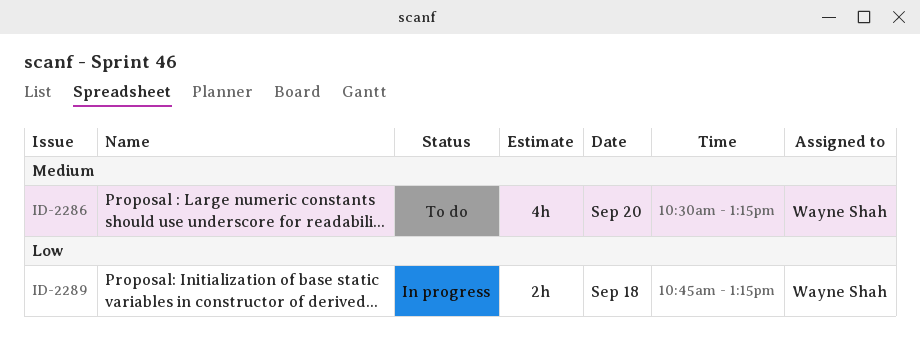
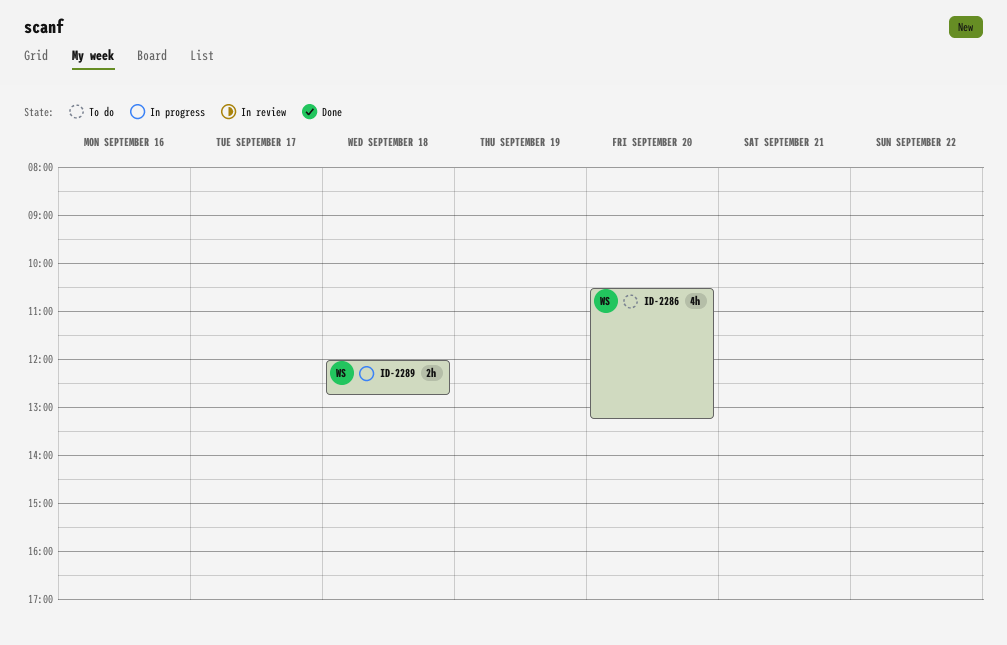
ID-2289, begins: 10:45 -> 12:00
ID-2289, ends: 13:15 -> 12:45

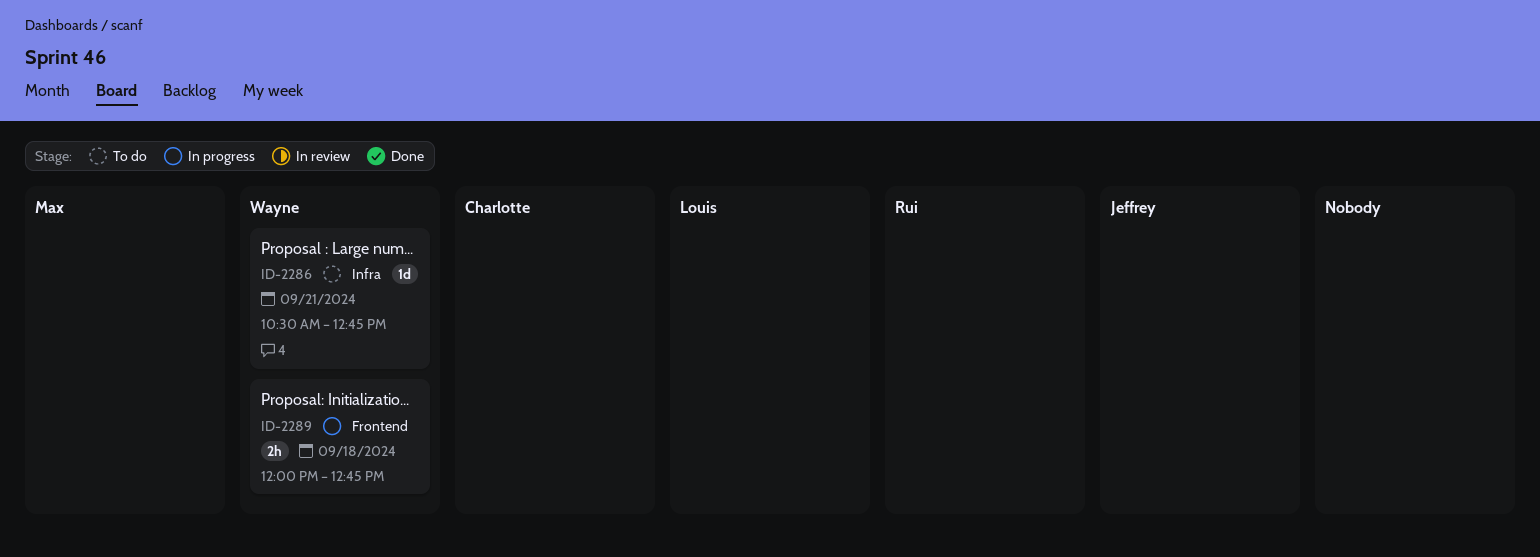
ID-2286, estimate: 4h -> 1d
ID-2286, day: Sep 20 -> Sep 21
ID-2286, ends: 13:15 -> 12:45

